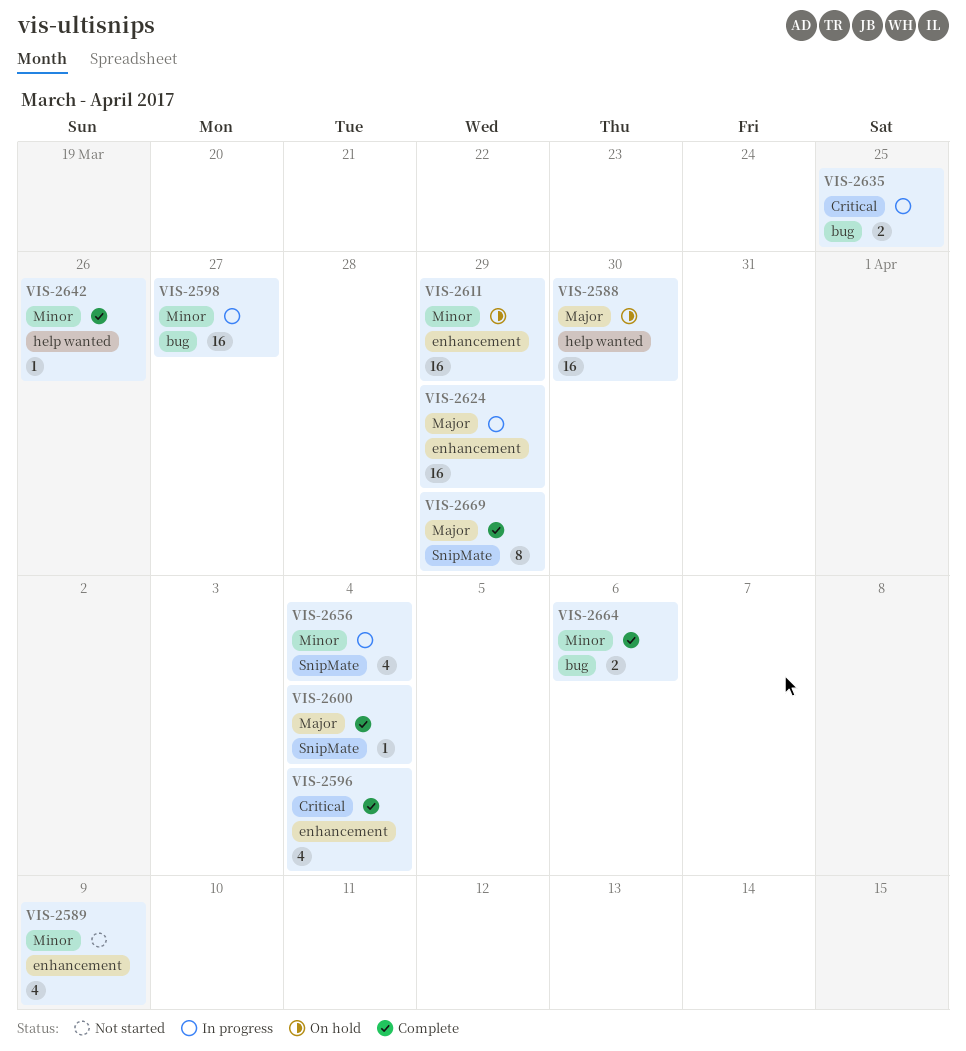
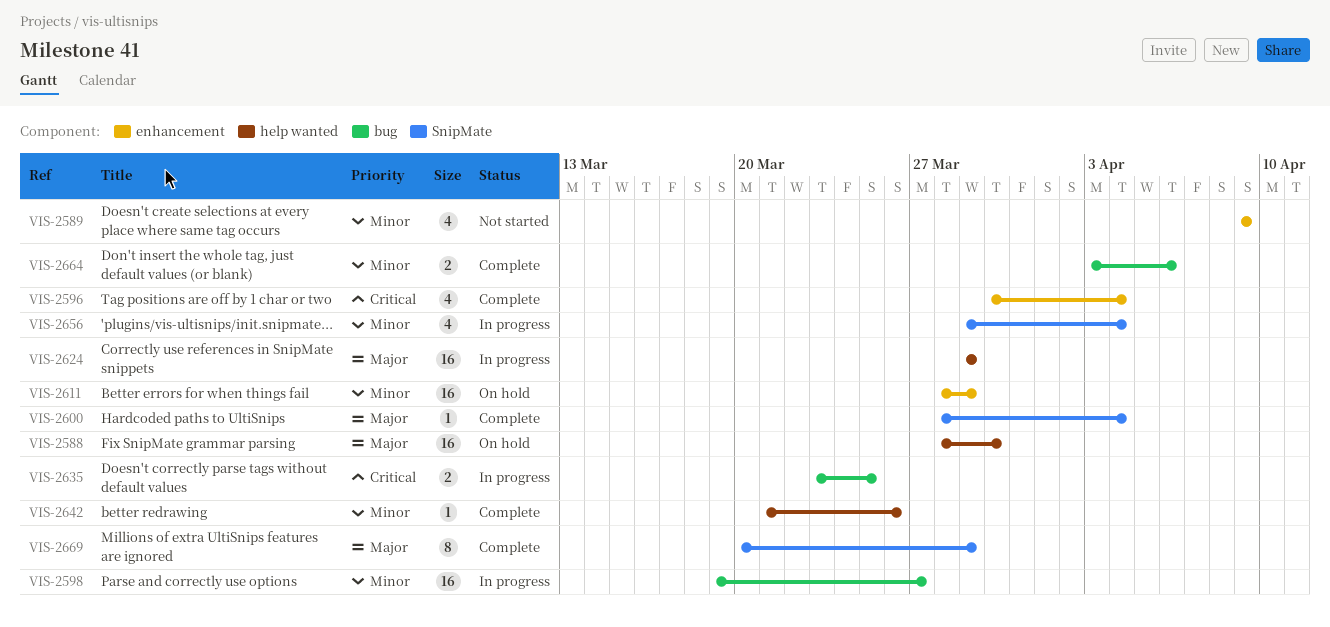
VIS-2624, label: enhancement -> help wanted

